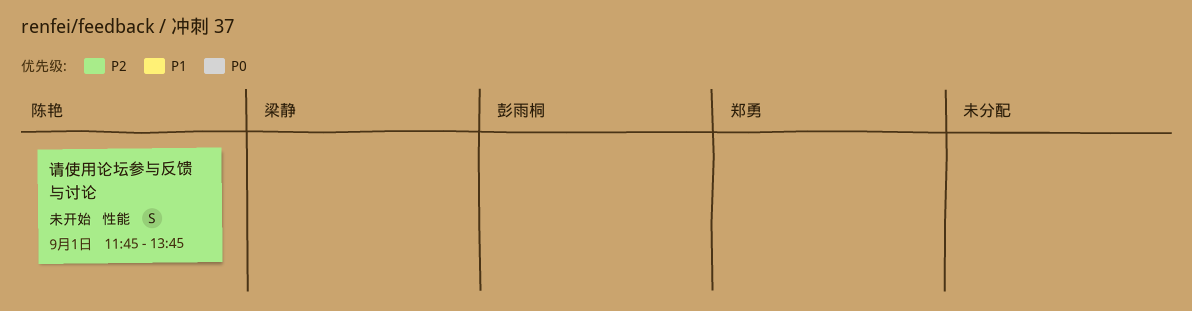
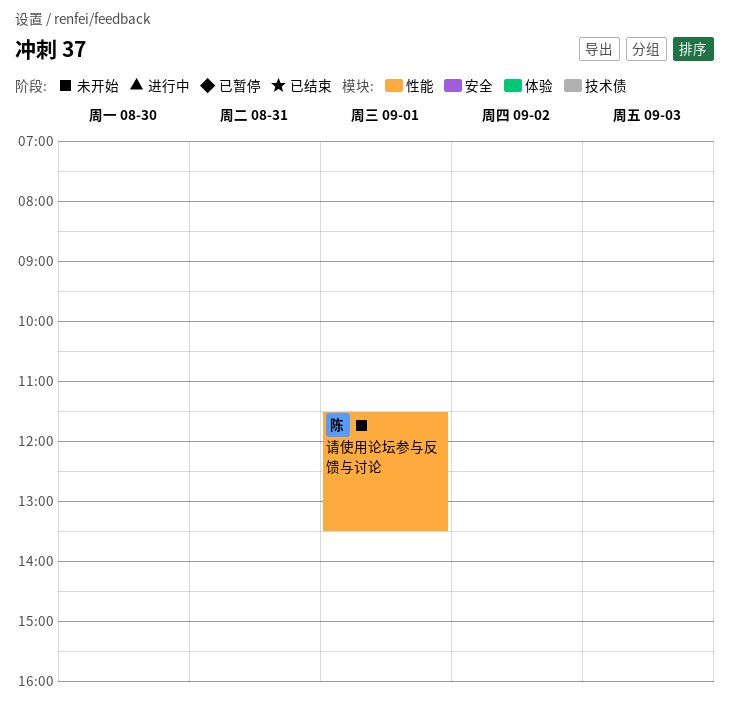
请使用论坛参与反馈与讨论, begins: 11:45 -> 11:30
请使用论坛参与反馈与讨论, ends: 13:45 -> 13:30

